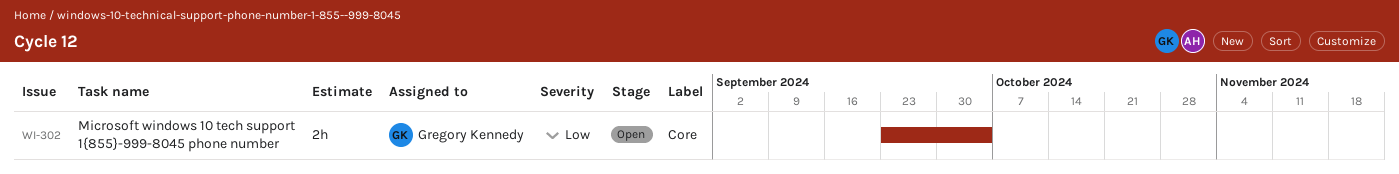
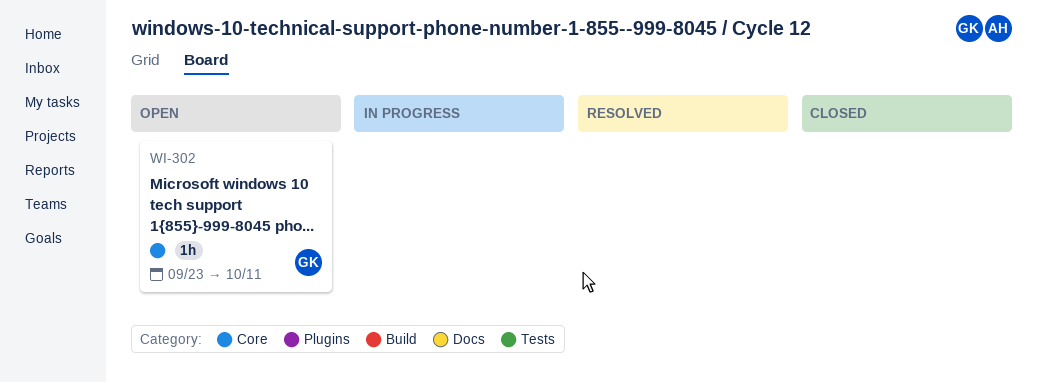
WI-302, estimate: 2h -> 1h
WI-302, due: Oct 4 -> Oct 11

